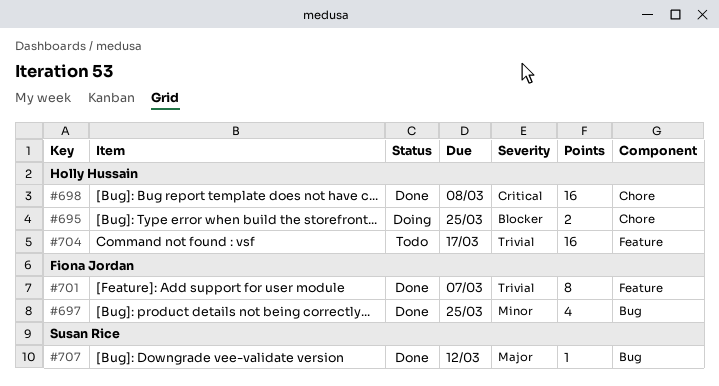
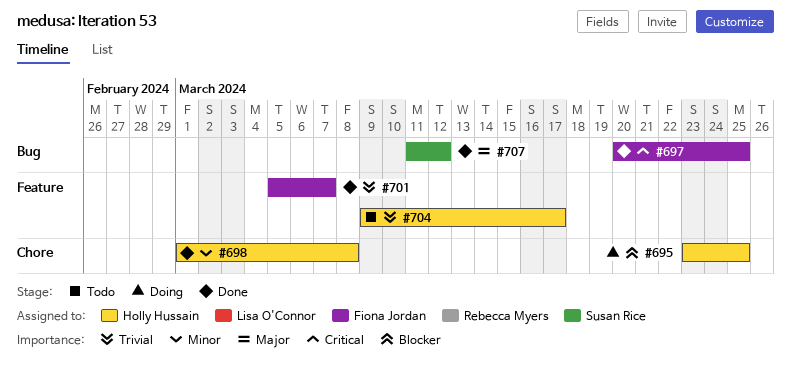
#697, priority: Minor -> Critical
#698, priority: Critical -> Minor

